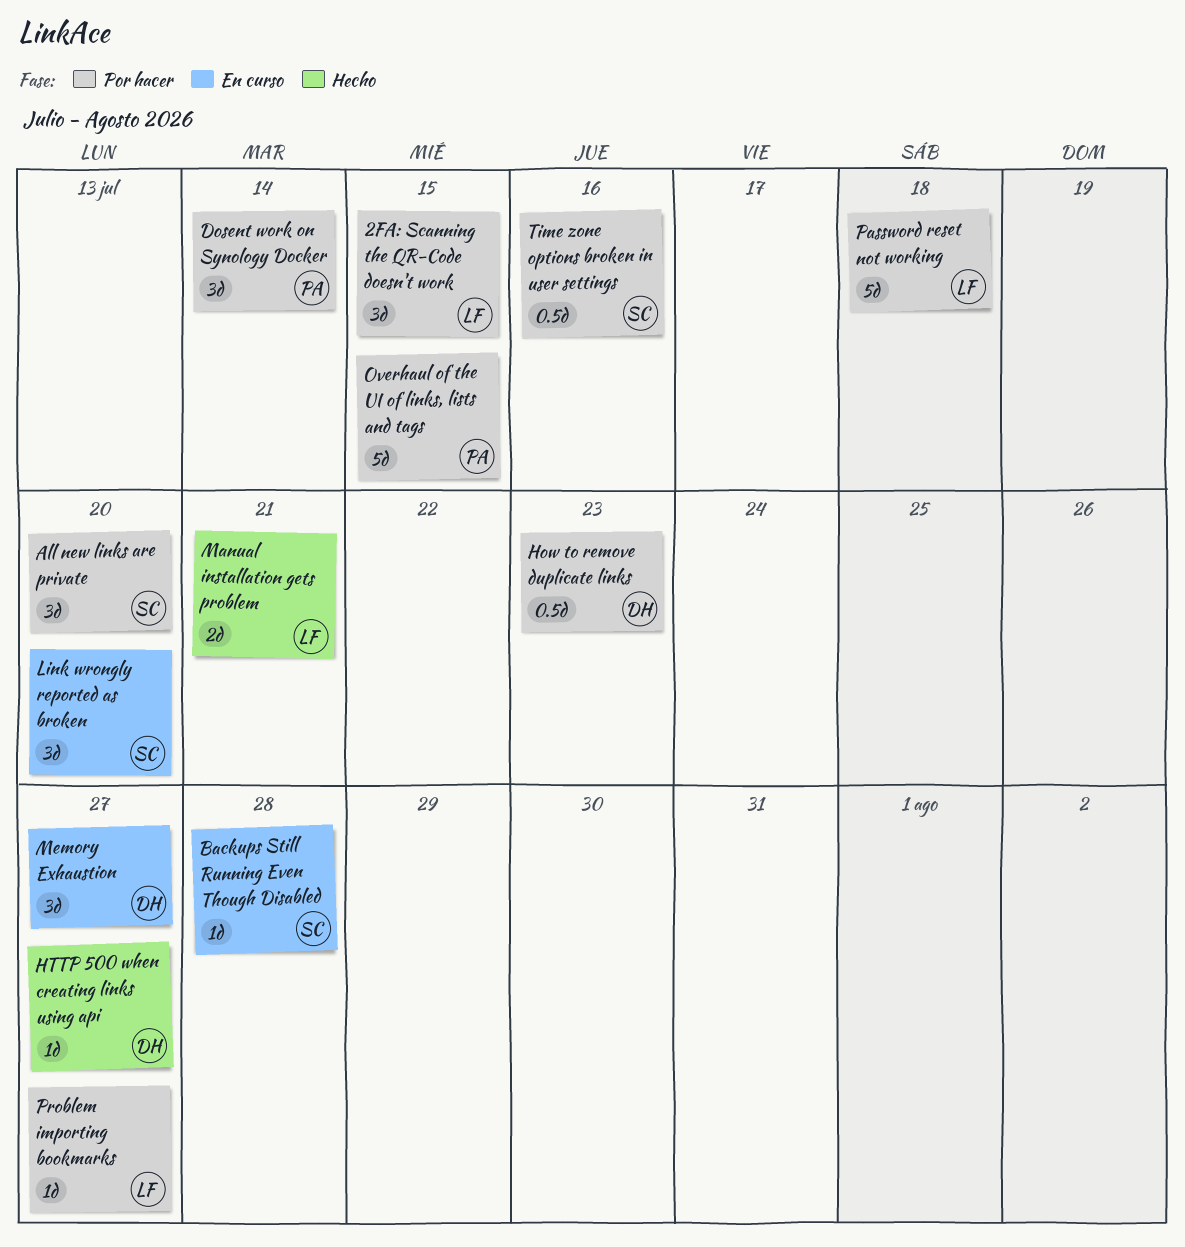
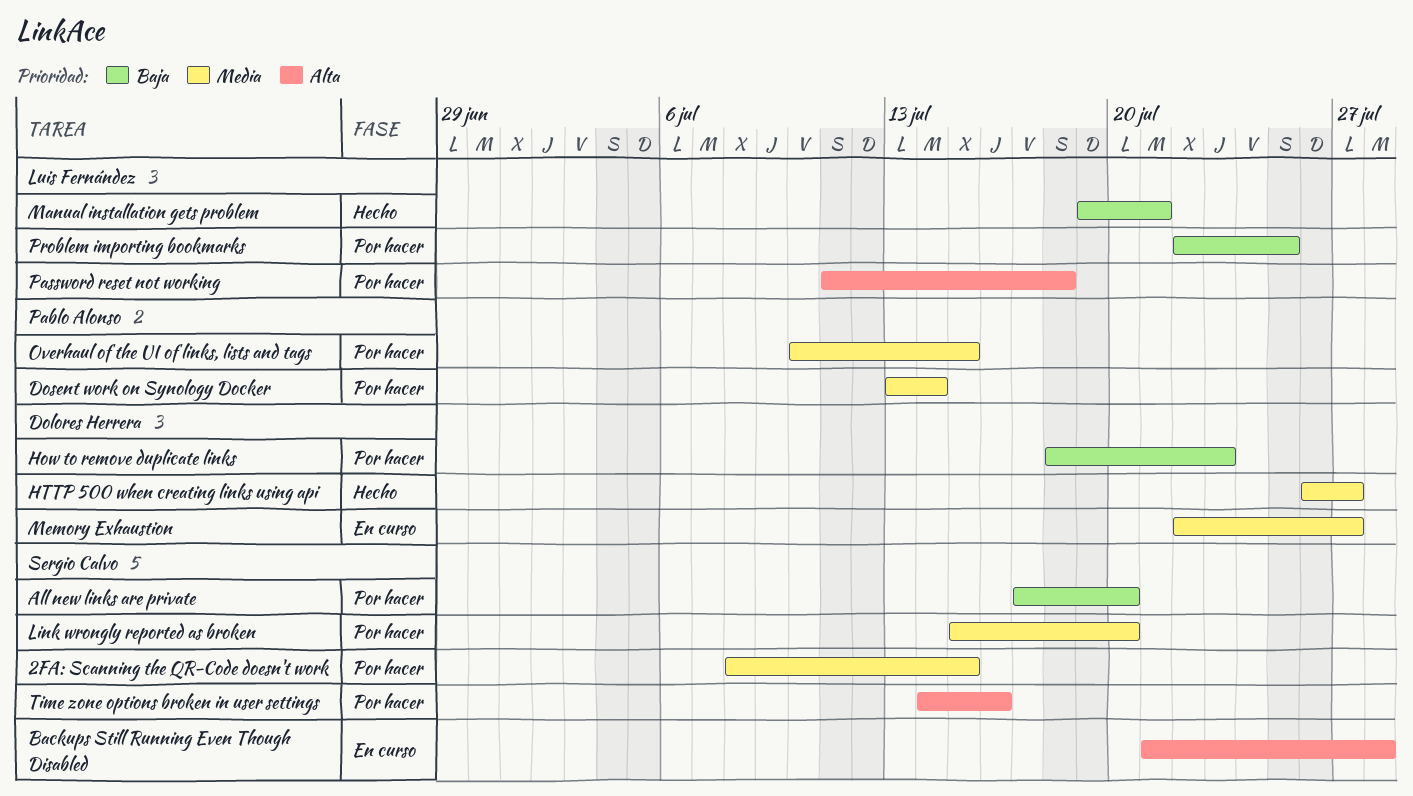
2FA: Scanning the QR-Code doesn't work, owner: Luis Fernández -> Sergio Calvo
Link wrongly reported as broken, status: En curso -> Por hacer
Problem importing bookmarks, due: Jul 27 -> Jul 25

